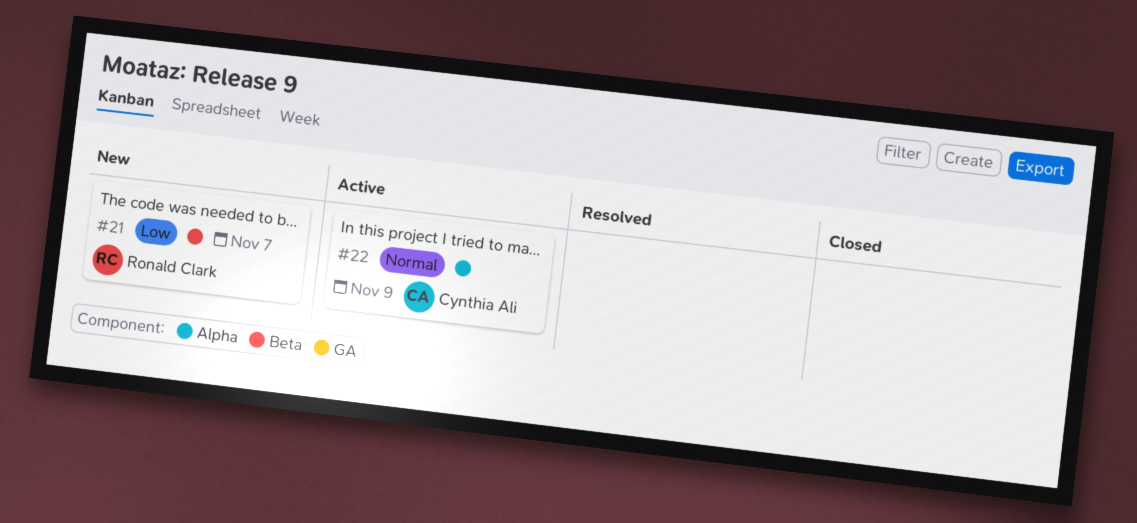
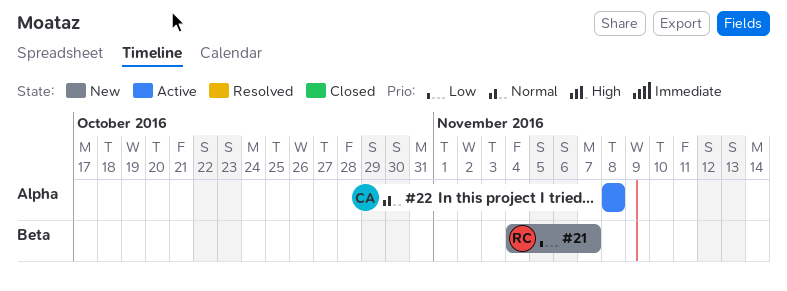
#22, due: Nov 9 -> Nov 8

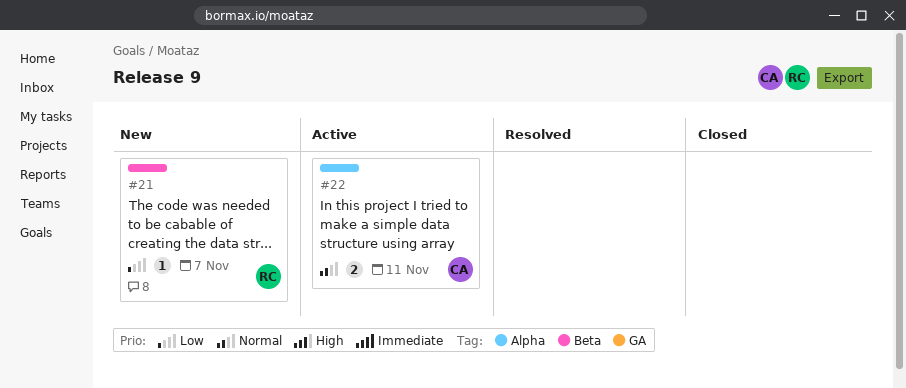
#22, due: Nov 8 -> Nov 11

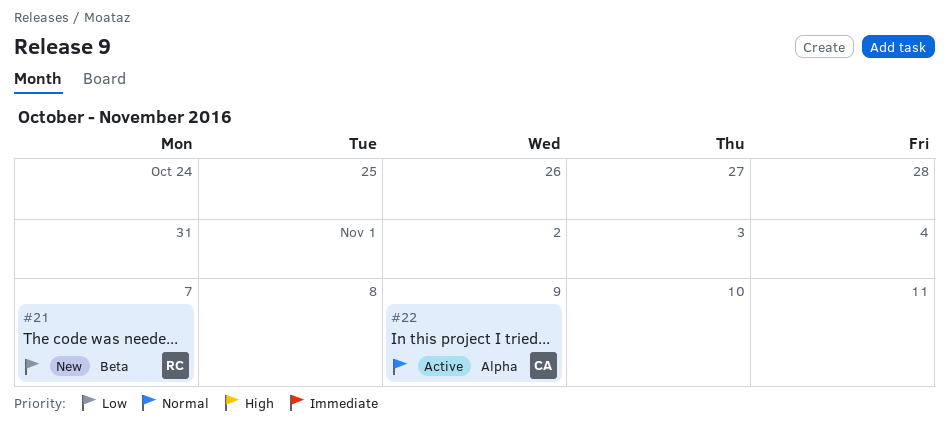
#22, due: Nov 11 -> Nov 9

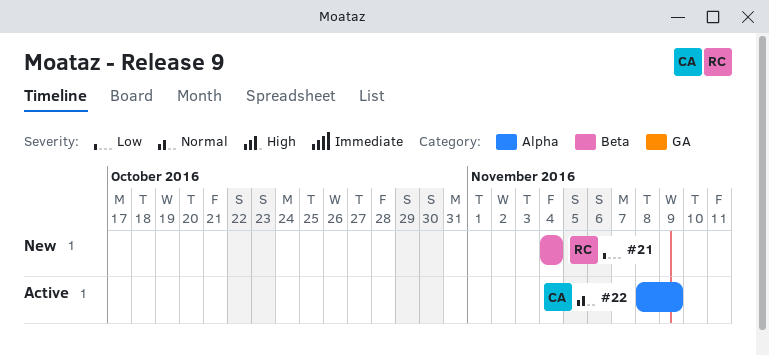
#21, due: Nov 7 -> Nov 4

